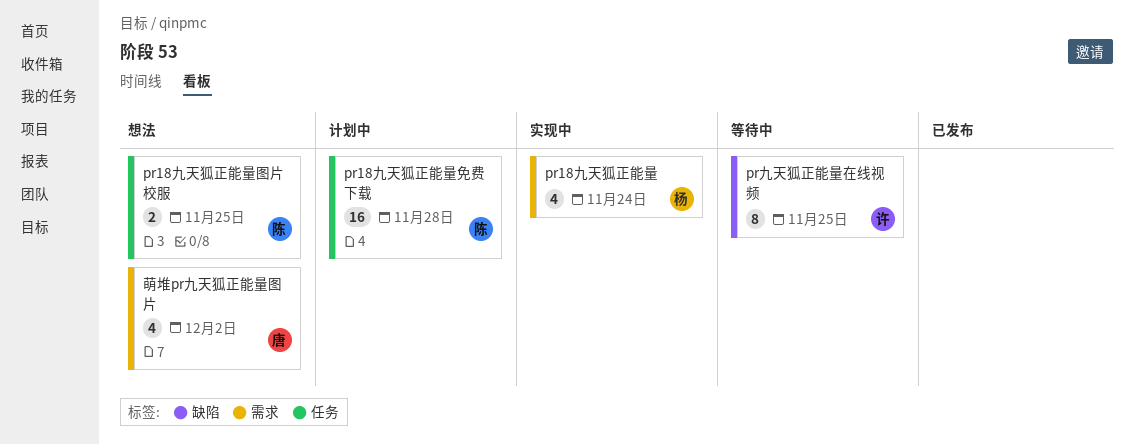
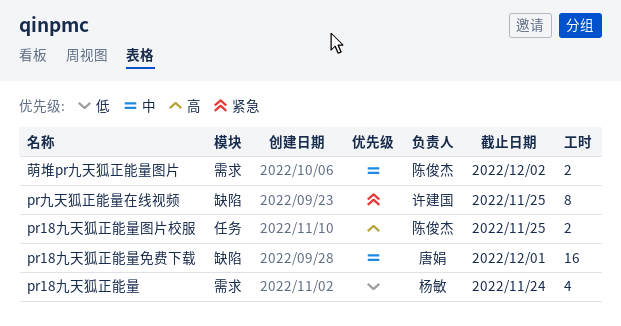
pr18九天狐正能量免费下载, owner: 陈俊杰 -> 唐娟
pr18九天狐正能量免费下载, label: 任务 -> 缺陷
pr18九天狐正能量免费下载, due: Nov 28 -> Dec 1
萌堆pr九天狐正能量图片, owner: 唐娟 -> 陈俊杰
萌堆pr九天狐正能量图片, estimate: 4 -> 2

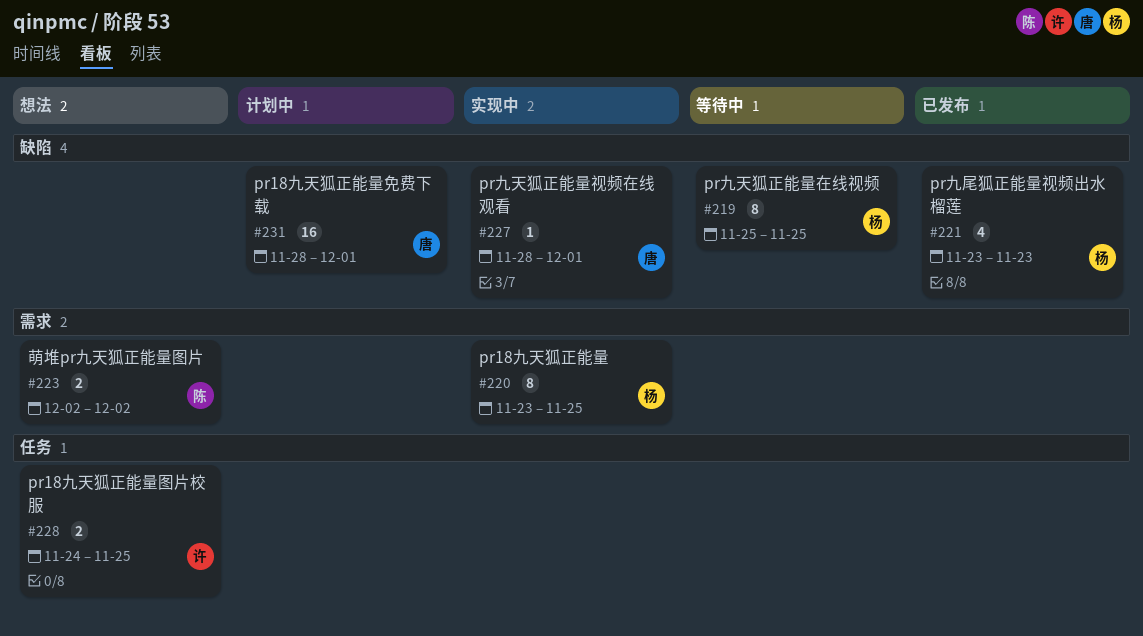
pr18九天狐正能量, estimate: 4 -> 8
pr18九天狐正能量, due: Nov 24 -> Nov 25
pr18九天狐正能量图片校服, owner: 陈俊杰 -> 许建国
pr九天狐正能量在线视频, owner: 许建国 -> 杨敏
pr九天狐正能量视频在线观看: none -> present
pr九尾狐正能量视频出水榴莲: none -> present

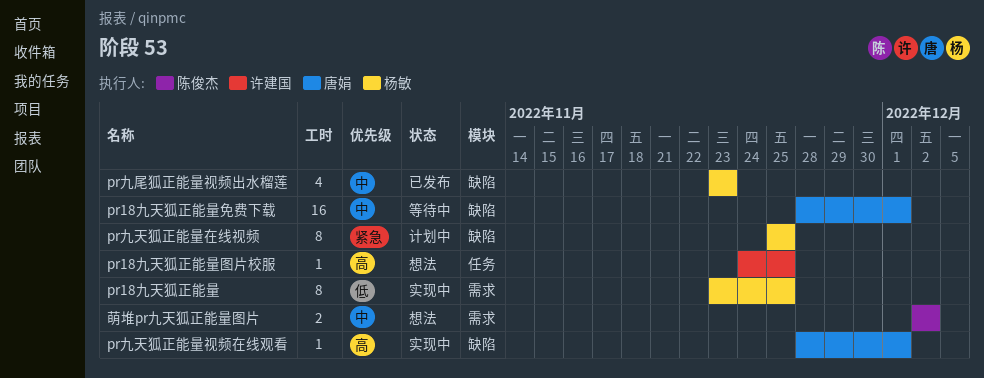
pr18九天狐正能量免费下载, status: 计划中 -> 等待中
pr18九天狐正能量图片校服, estimate: 2 -> 1
pr九天狐正能量在线视频, status: 等待中 -> 计划中

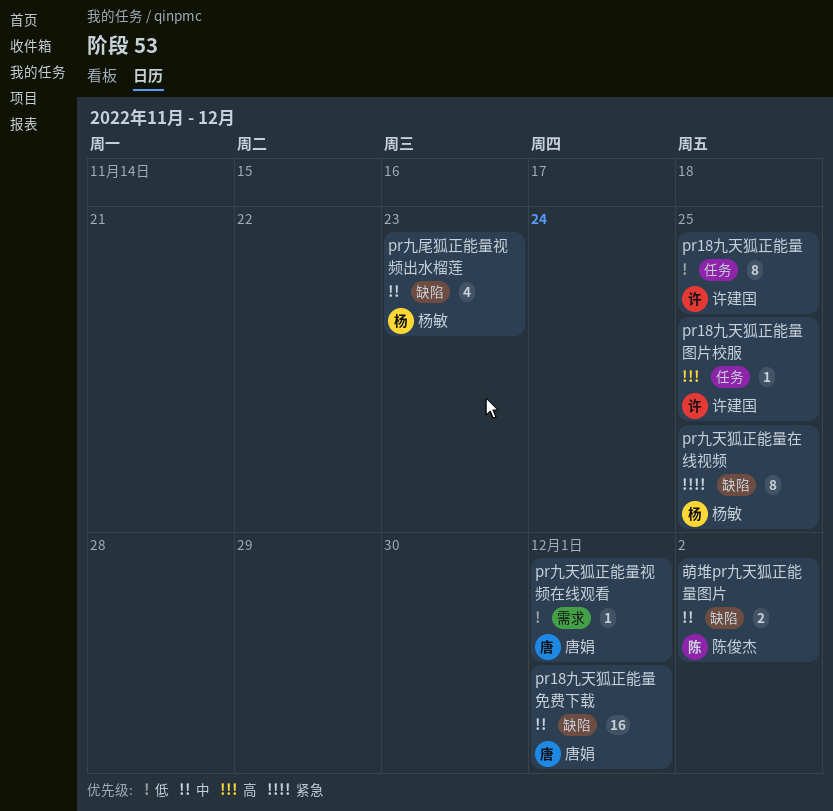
pr18九天狐正能量, owner: 杨敏 -> 许建国
pr18九天狐正能量, label: 需求 -> 任务
pr九天狐正能量视频在线观看, priority: 高 -> 低
pr九天狐正能量视频在线观看, label: 缺陷 -> 需求
萌堆pr九天狐正能量图片, label: 需求 -> 缺陷

